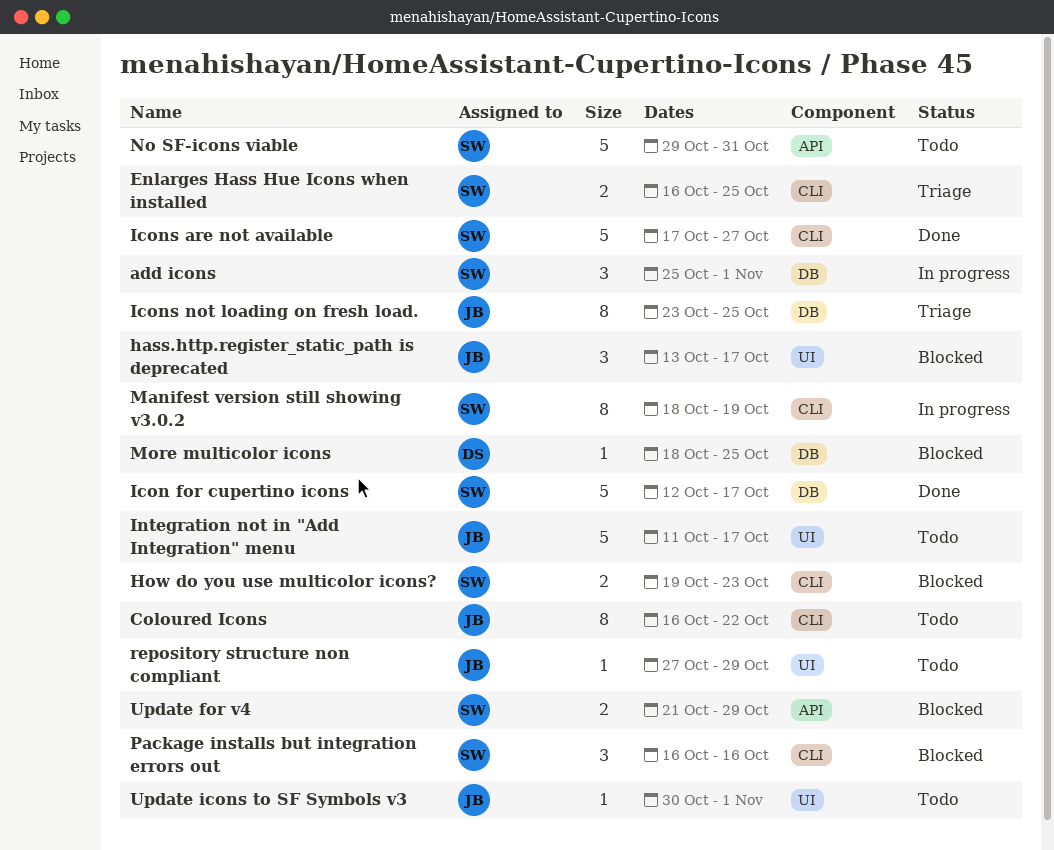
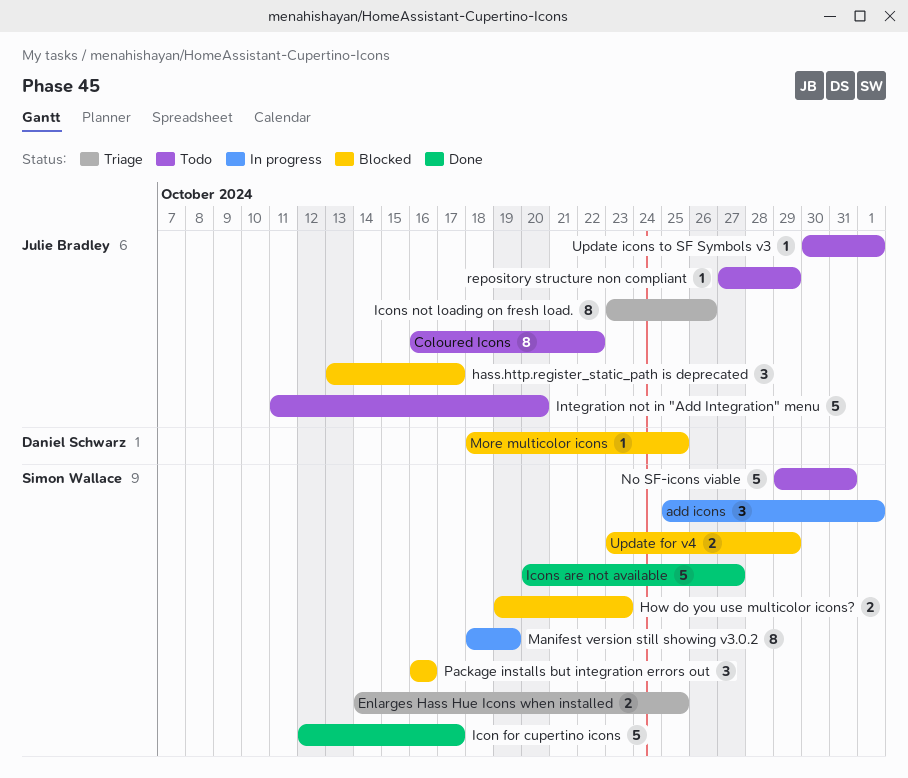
Enlarges Hass Hue Icons when installed, start: Oct 16 -> Oct 14
Icons are not available, start: Oct 17 -> Oct 20
Icons not loading on fresh load., due: Oct 25 -> Oct 26
Integration not in "Add Integration" menu, due: Oct 17 -> Oct 20
Update for v4, start: Oct 21 -> Oct 23

